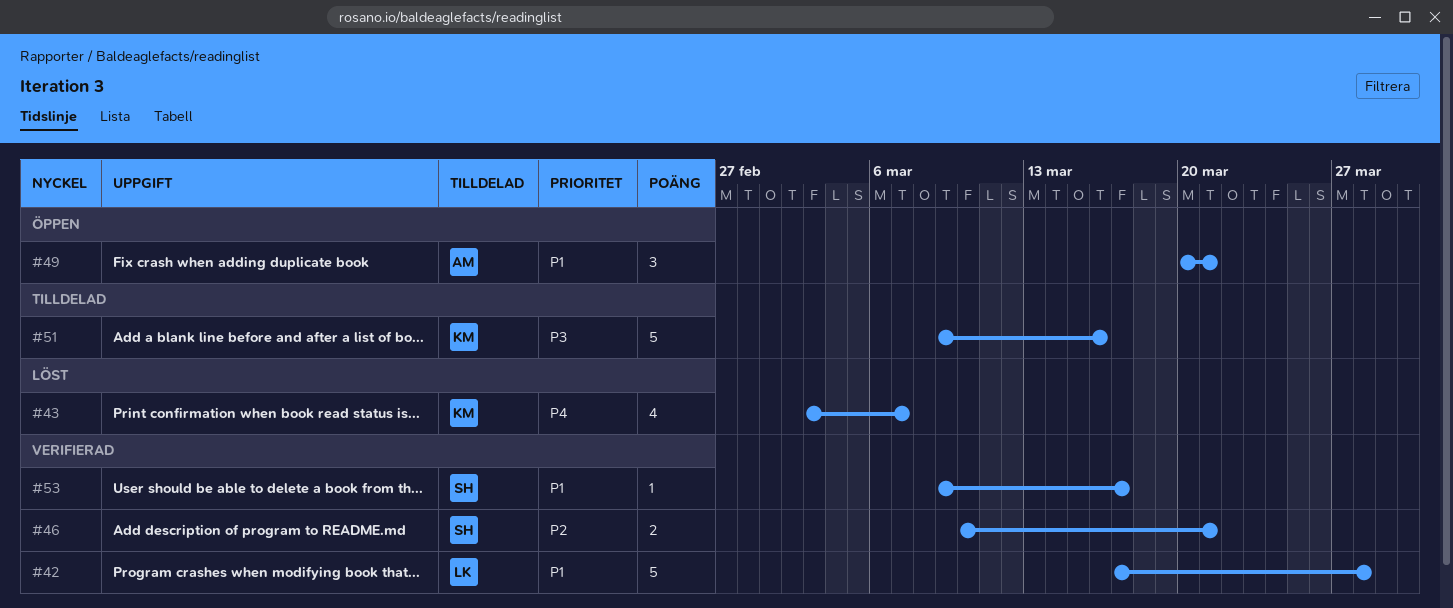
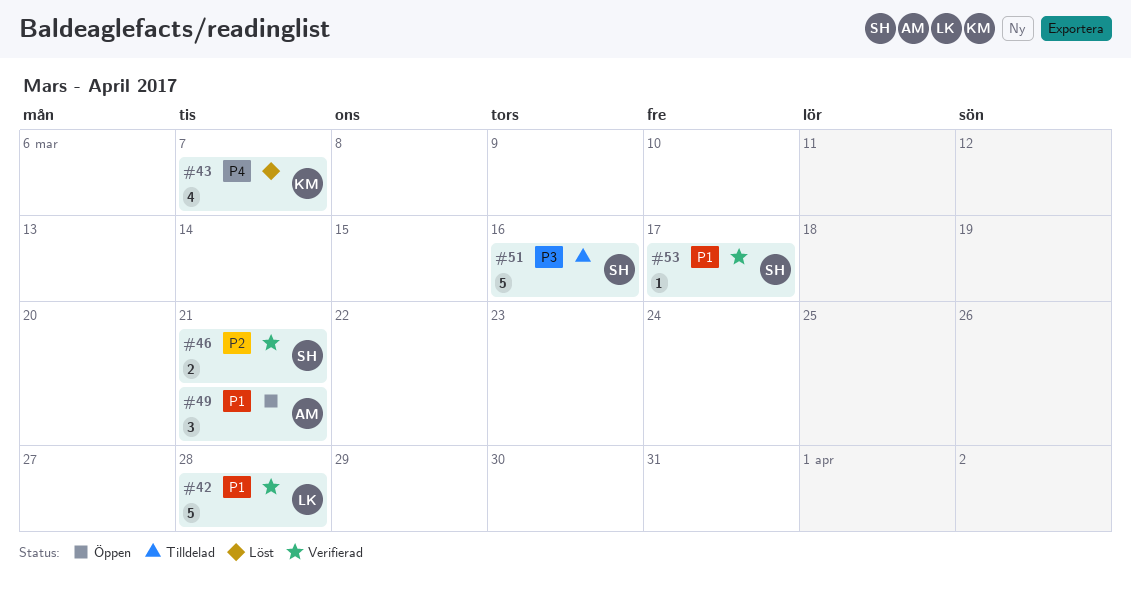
#51, owner: KM -> SH

